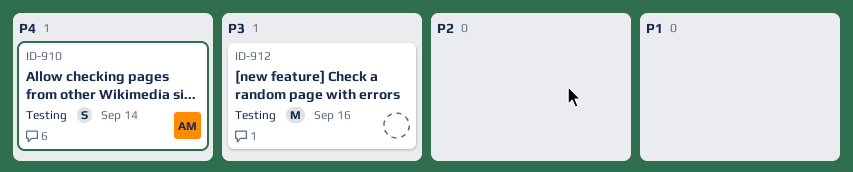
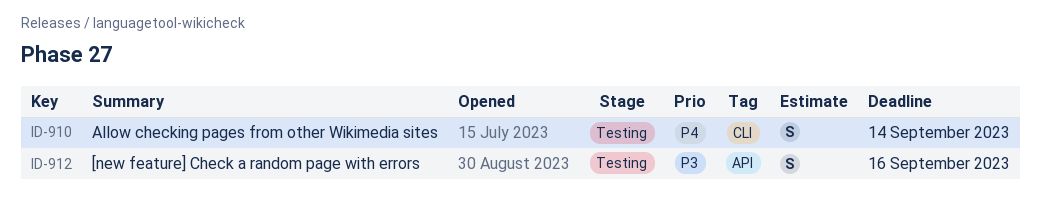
ID-912, estimate: M -> S

